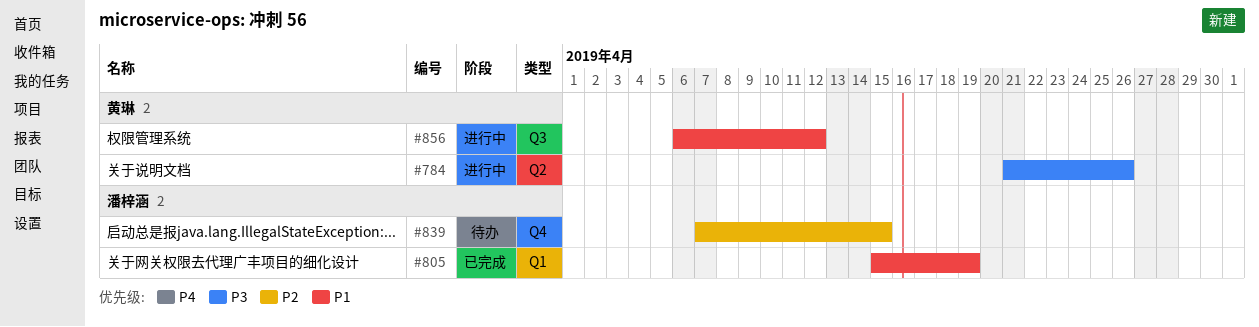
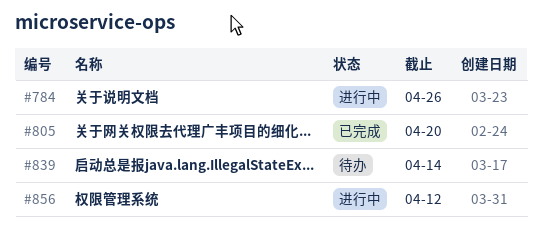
#805, due: Apr 19 -> Apr 20
#839, due: Apr 15 -> Apr 14

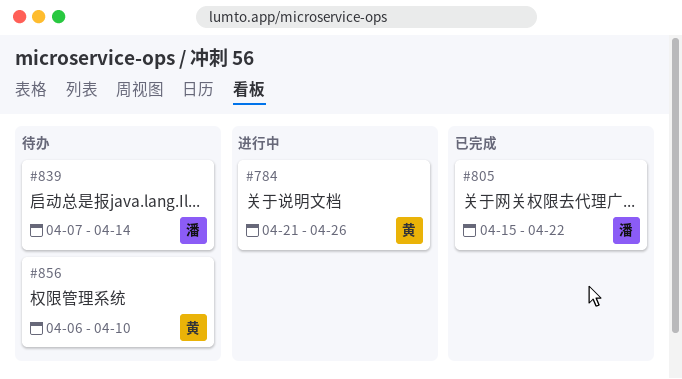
#805, due: Apr 20 -> Apr 22
#856, status: 进行中 -> 待办
#856, due: Apr 12 -> Apr 10

